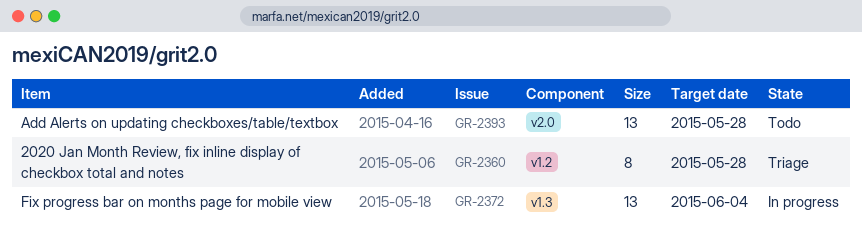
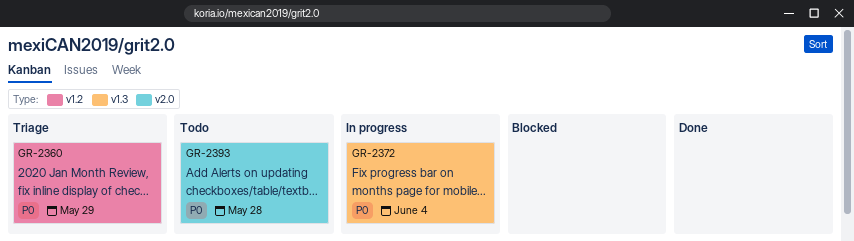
GR-2360, due: May 28 -> May 29

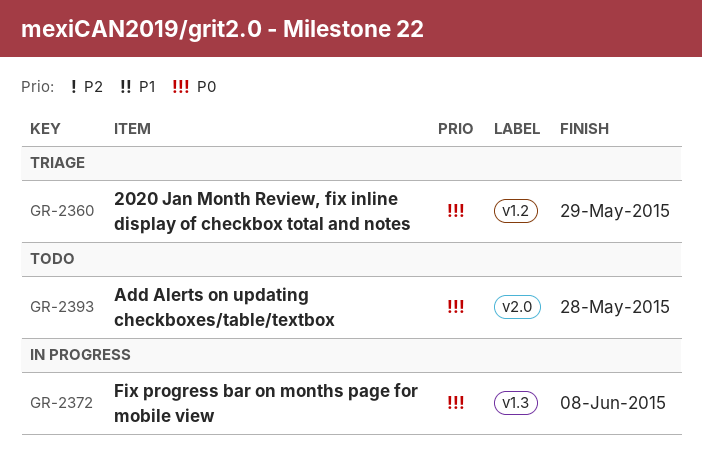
GR-2372, due: Jun 4 -> Jun 8

